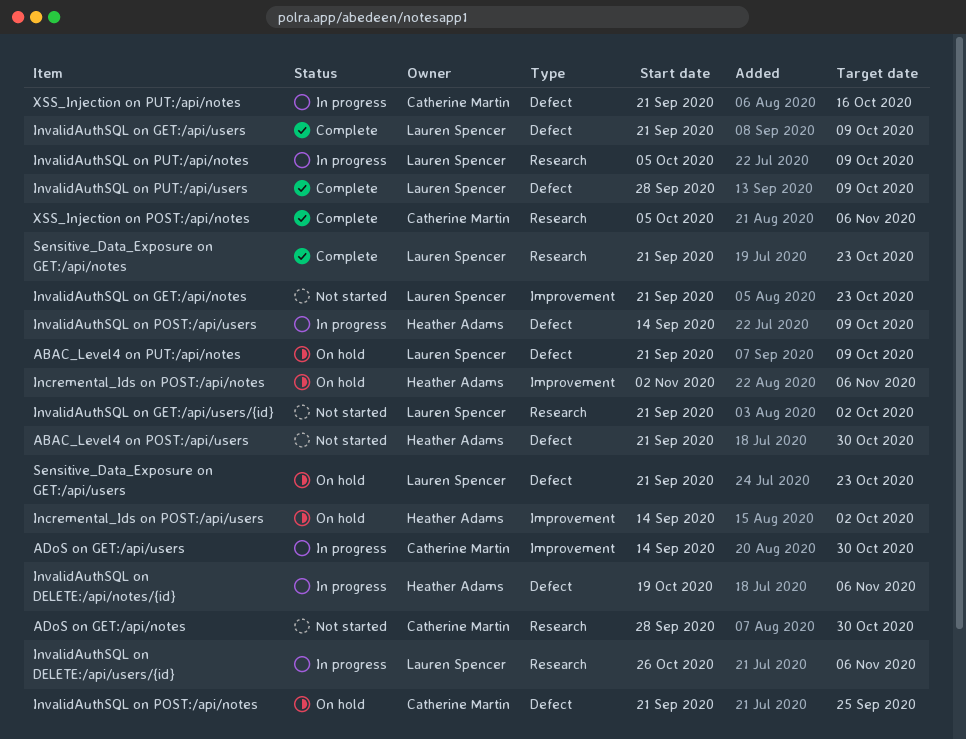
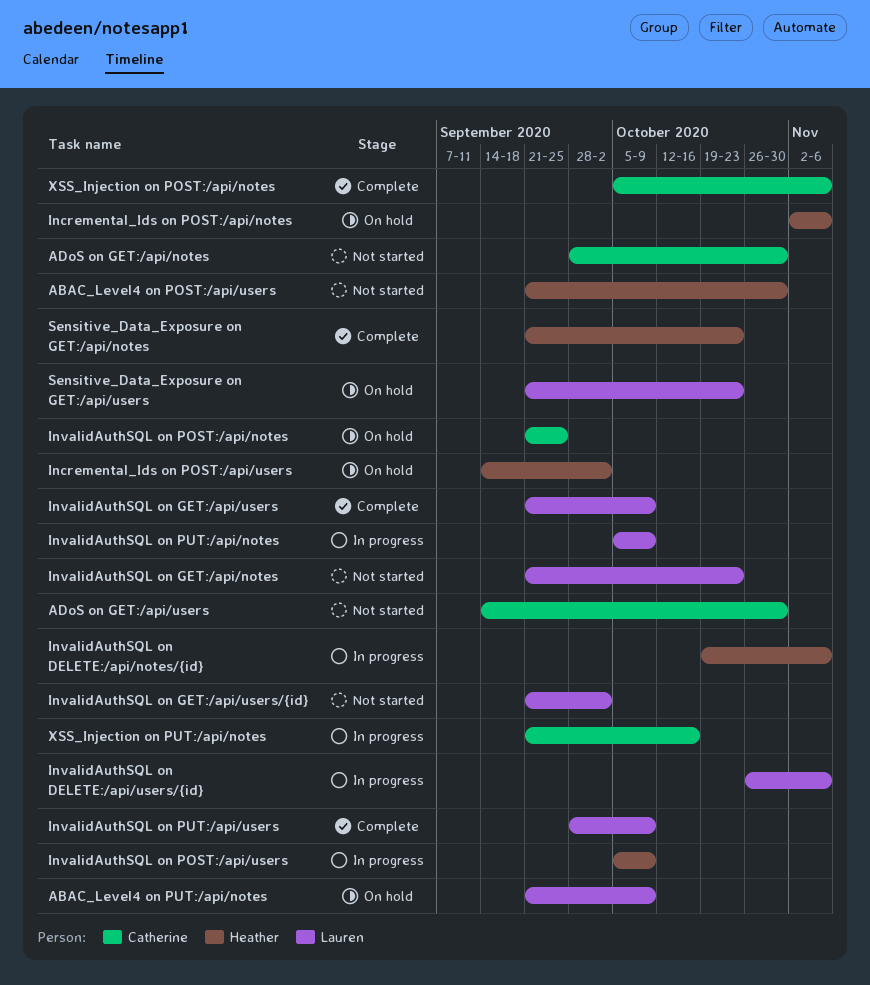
ADoS on GET:/api/users, status: In progress -> Not started
InvalidAuthSQL on POST:/api/users, start: Sep 14 -> Oct 5
Sensitive_Data_Exposure on GET:/api/notes, owner: Lauren Spencer -> Heather Adams

